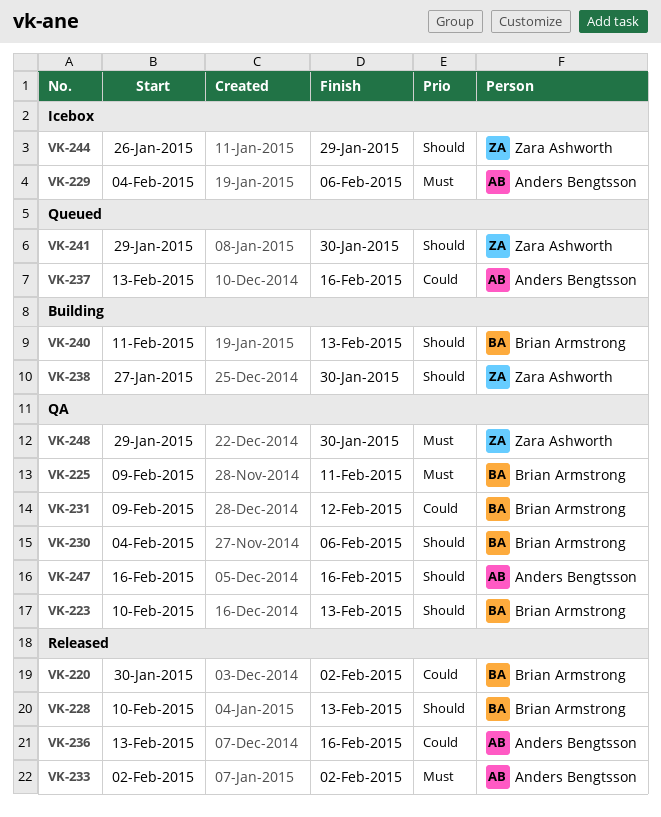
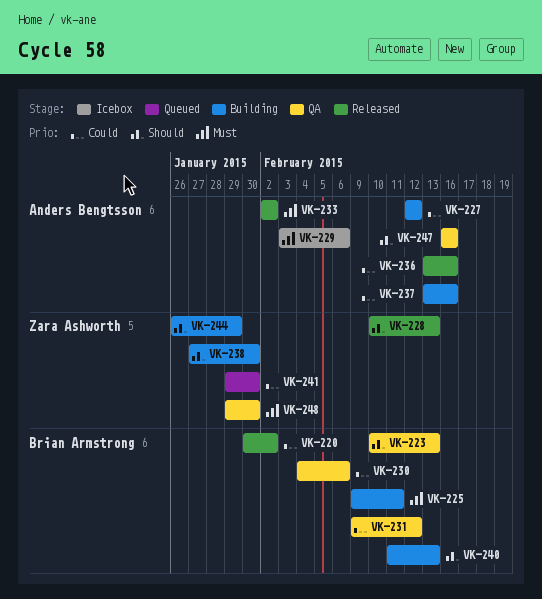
VK-225, status: QA -> Building
VK-227: none -> present
VK-228, owner: Brian Armstrong -> Zara Ashworth
VK-229, start: Feb 4 -> Feb 3
VK-230, priority: Should -> Could
VK-237, status: Queued -> Building
VK-241, priority: Should -> Could
VK-244, status: Icebox -> Building

